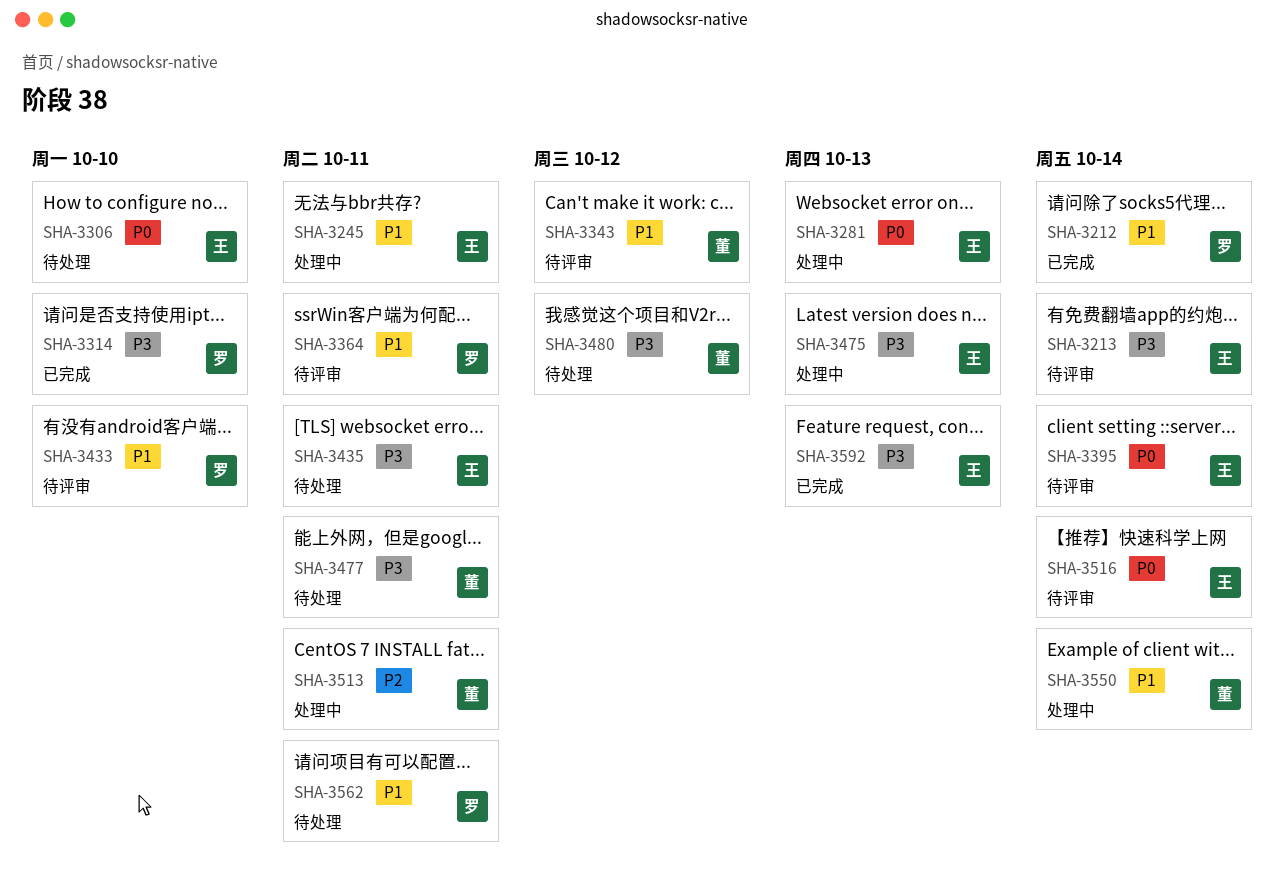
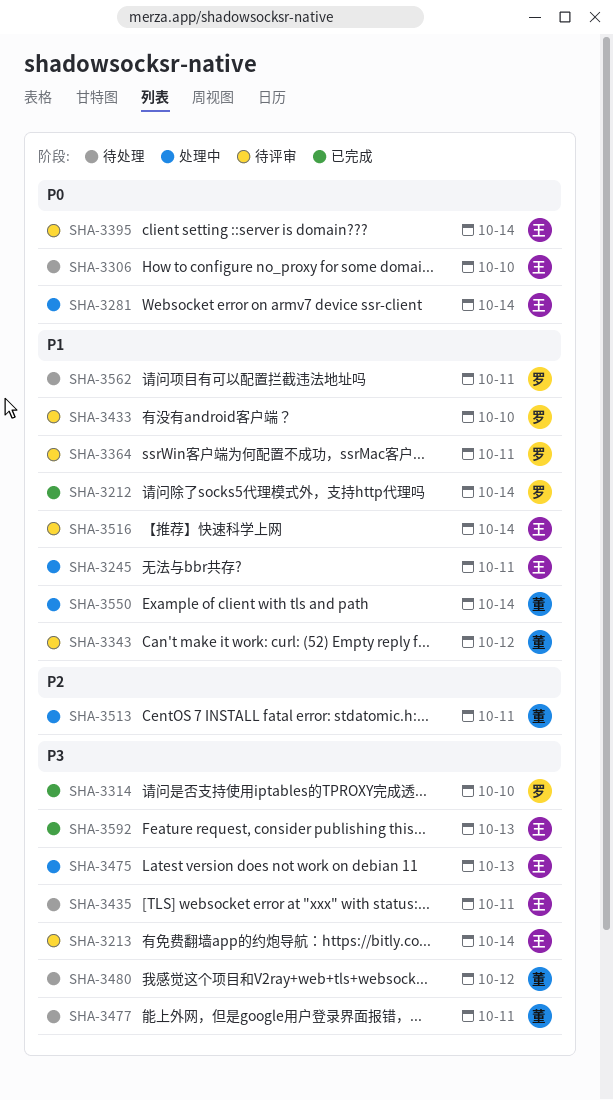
SHA-3281, due: Oct 13 -> Oct 14
SHA-3516, priority: P0 -> P1

